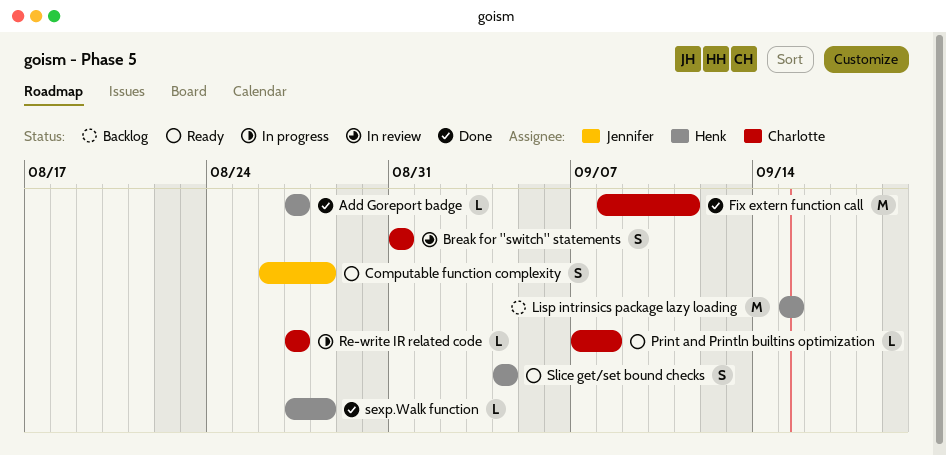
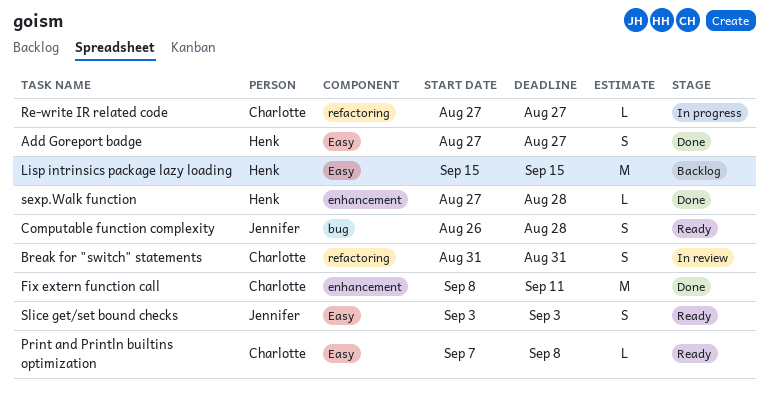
Add Goreport badge, estimate: L -> S
Slice get/set bound checks, owner: Henk -> Jennifer
Slice get/set bound checks, start: Sep 4 -> Sep 3
Slice get/set bound checks, due: Sep 4 -> Sep 3

